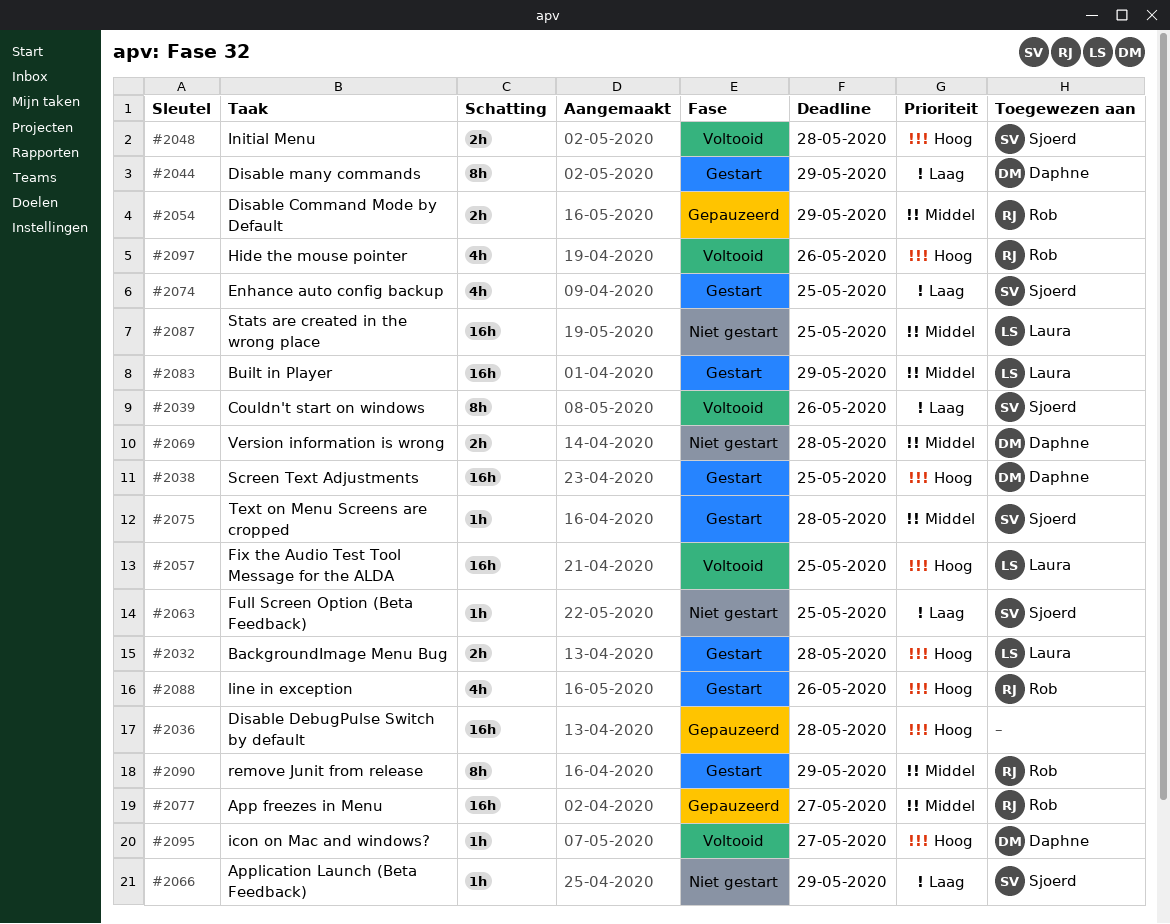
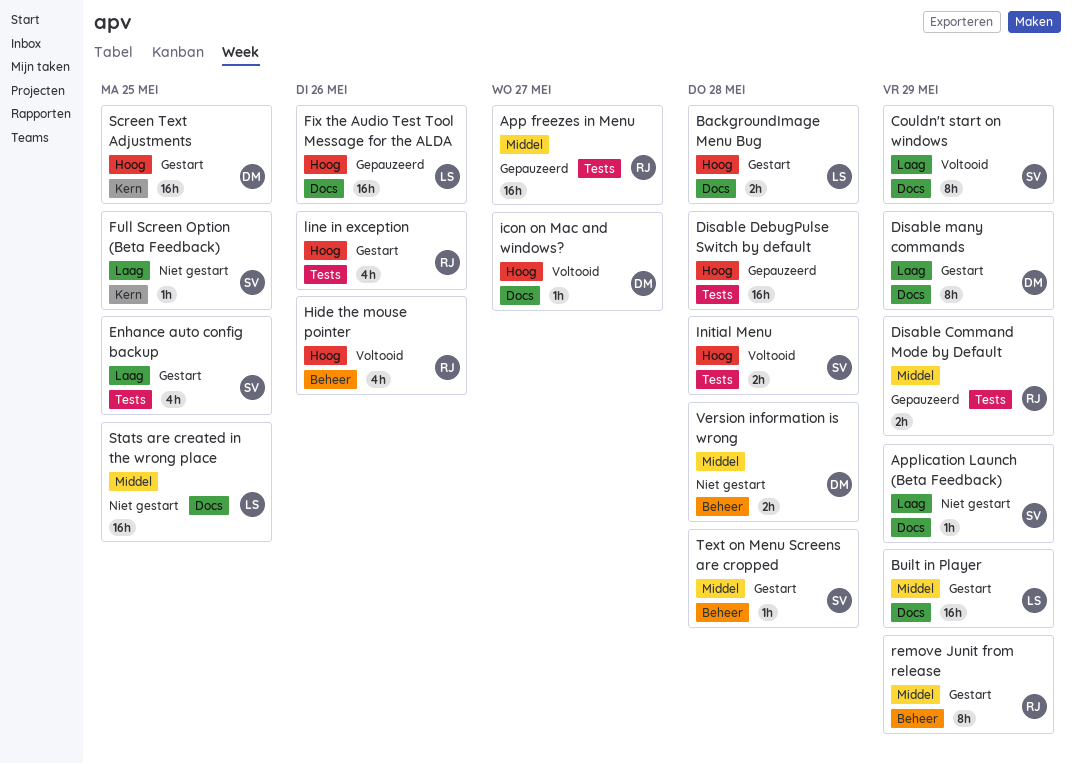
Couldn't start on windows, due: May 26 -> May 29
Fix the Audio Test Tool Message for the ALDA, status: Voltooid -> Gepauzeerd
Fix the Audio Test Tool Message for the ALDA, due: May 25 -> May 26

